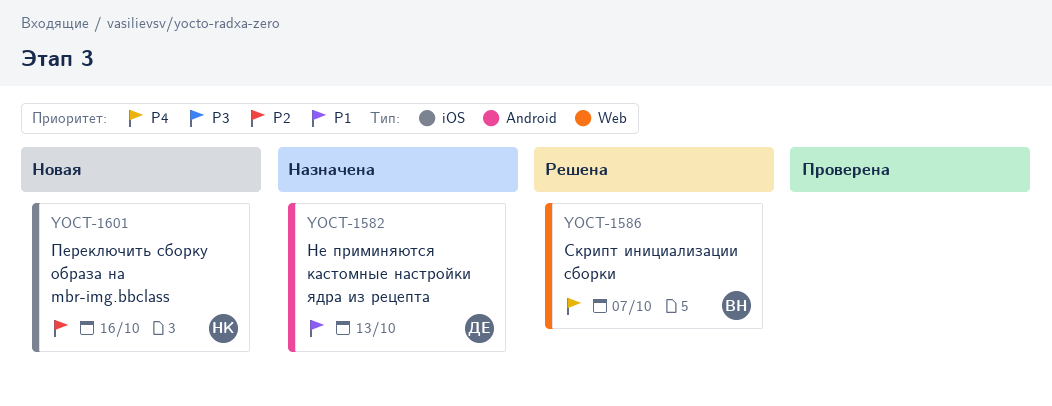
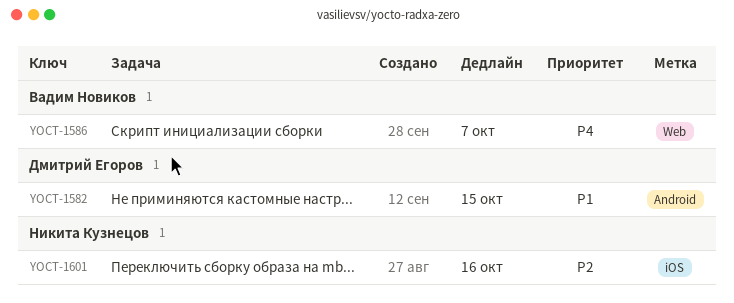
YOCT-1582, due: Oct 13 -> Oct 15

